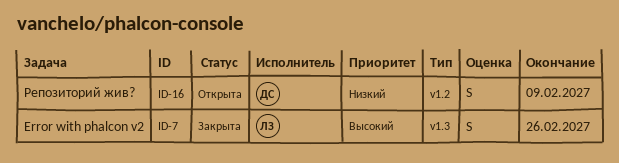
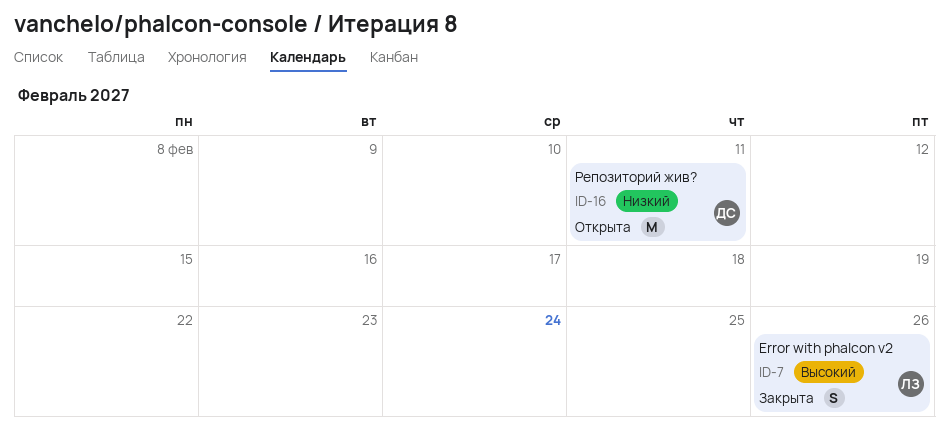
ID-16, estimate: S -> M
ID-16, due: Feb 9 -> Feb 11

